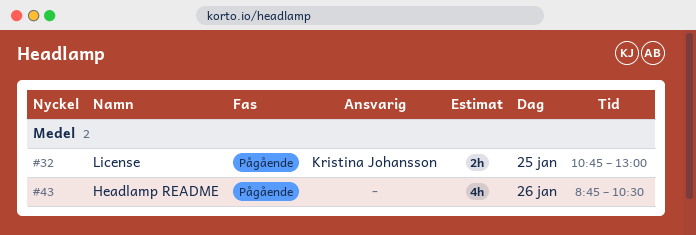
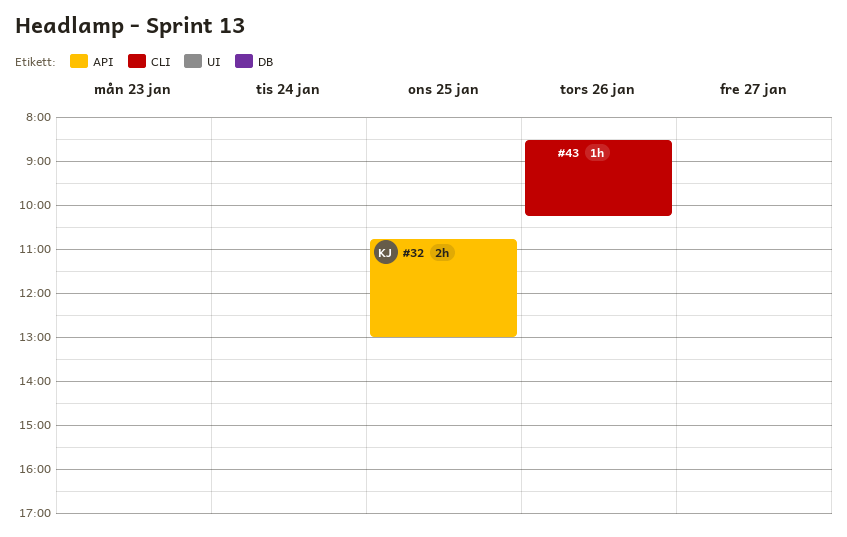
#43, estimate: 4h -> 1h
#43, begins: 08:45 -> 08:30
#43, ends: 10:30 -> 10:15

